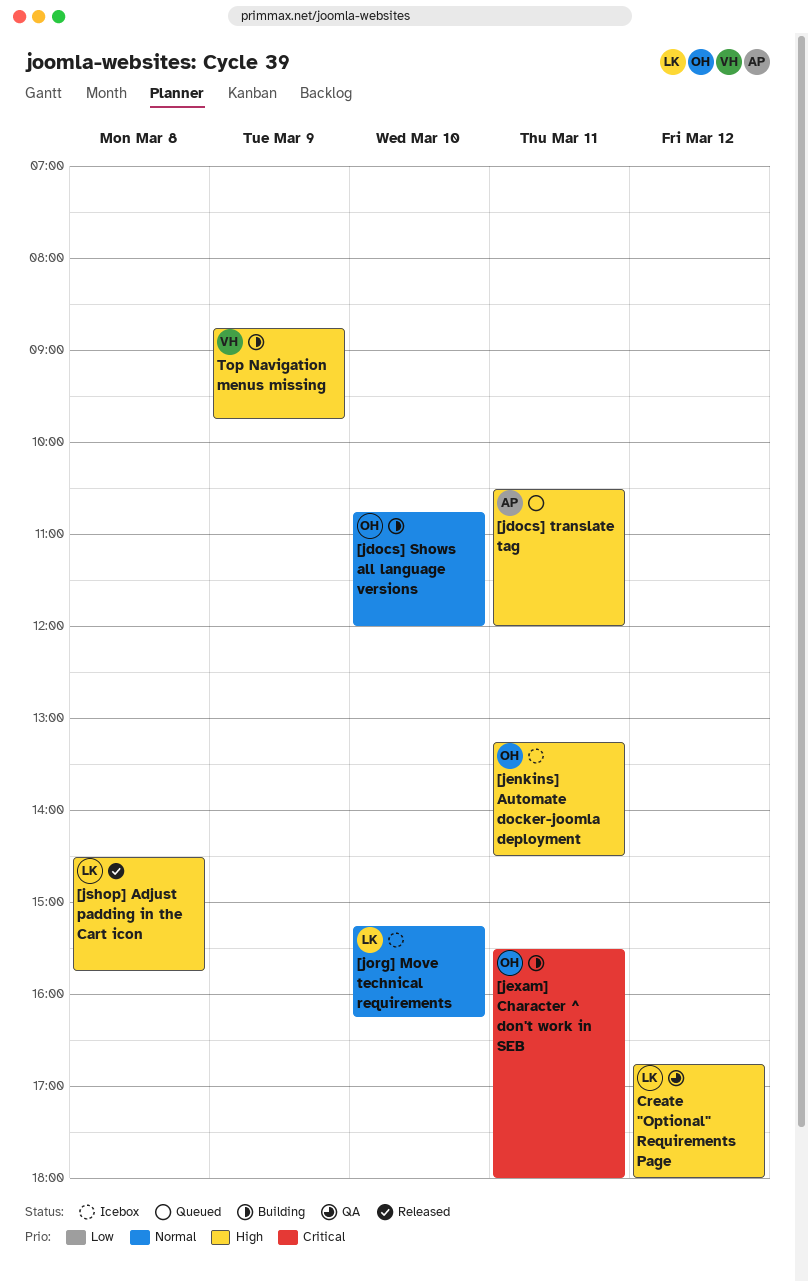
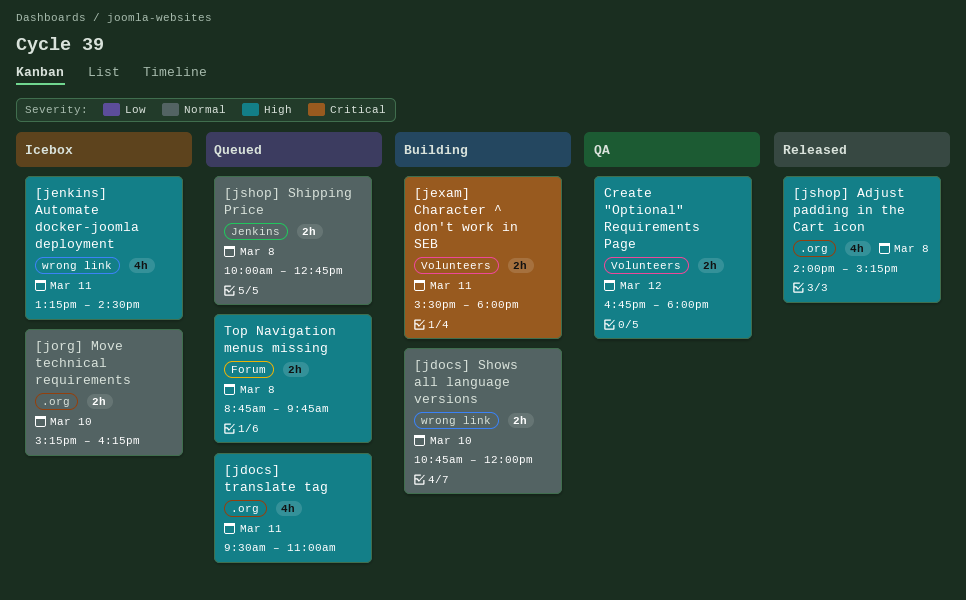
[jdocs] translate tag, begins: 10:30 -> 09:30
[jdocs] translate tag, ends: 12:00 -> 11:00
[jshop] Adjust padding in the Cart icon, begins: 14:30 -> 14:00
[jshop] Adjust padding in the Cart icon, ends: 15:45 -> 15:15
[jshop] Shipping Price: none -> present
Top Navigation menus missing, status: Building -> Queued
Top Navigation menus missing, day: Mar 9 -> Mar 8

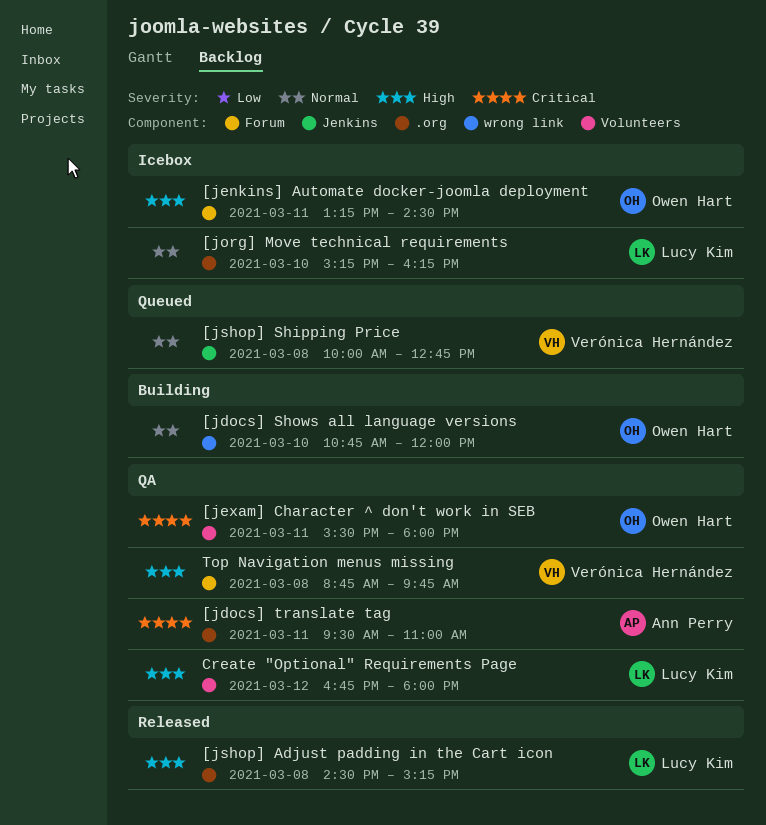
[jdocs] translate tag, status: Queued -> QA
[jdocs] translate tag, priority: High -> Critical
[jenkins] Automate docker-joomla deployment, label: wrong link -> Forum
[jexam] Character ^ don't work in SEB, status: Building -> QA
[jshop] Adjust padding in the Cart icon, begins: 14:00 -> 14:30
Top Navigation menus missing, status: Queued -> QA

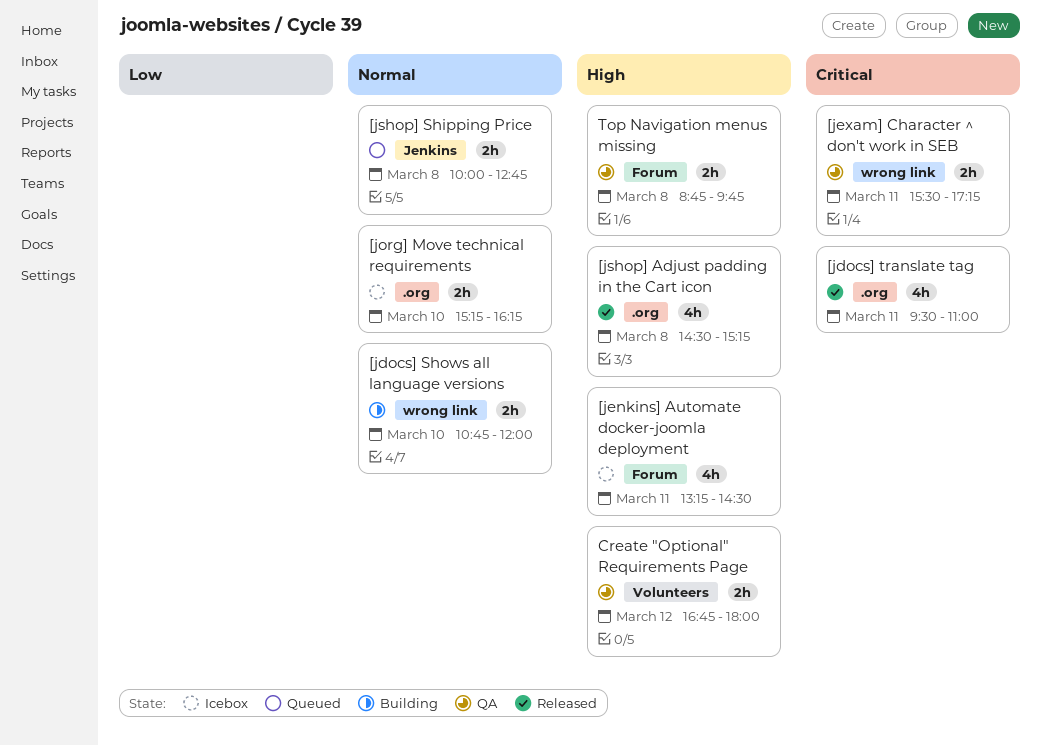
[jdocs] translate tag, status: QA -> Released
[jexam] Character ^ don't work in SEB, label: Volunteers -> wrong link
[jexam] Character ^ don't work in SEB, ends: 18:00 -> 17:15

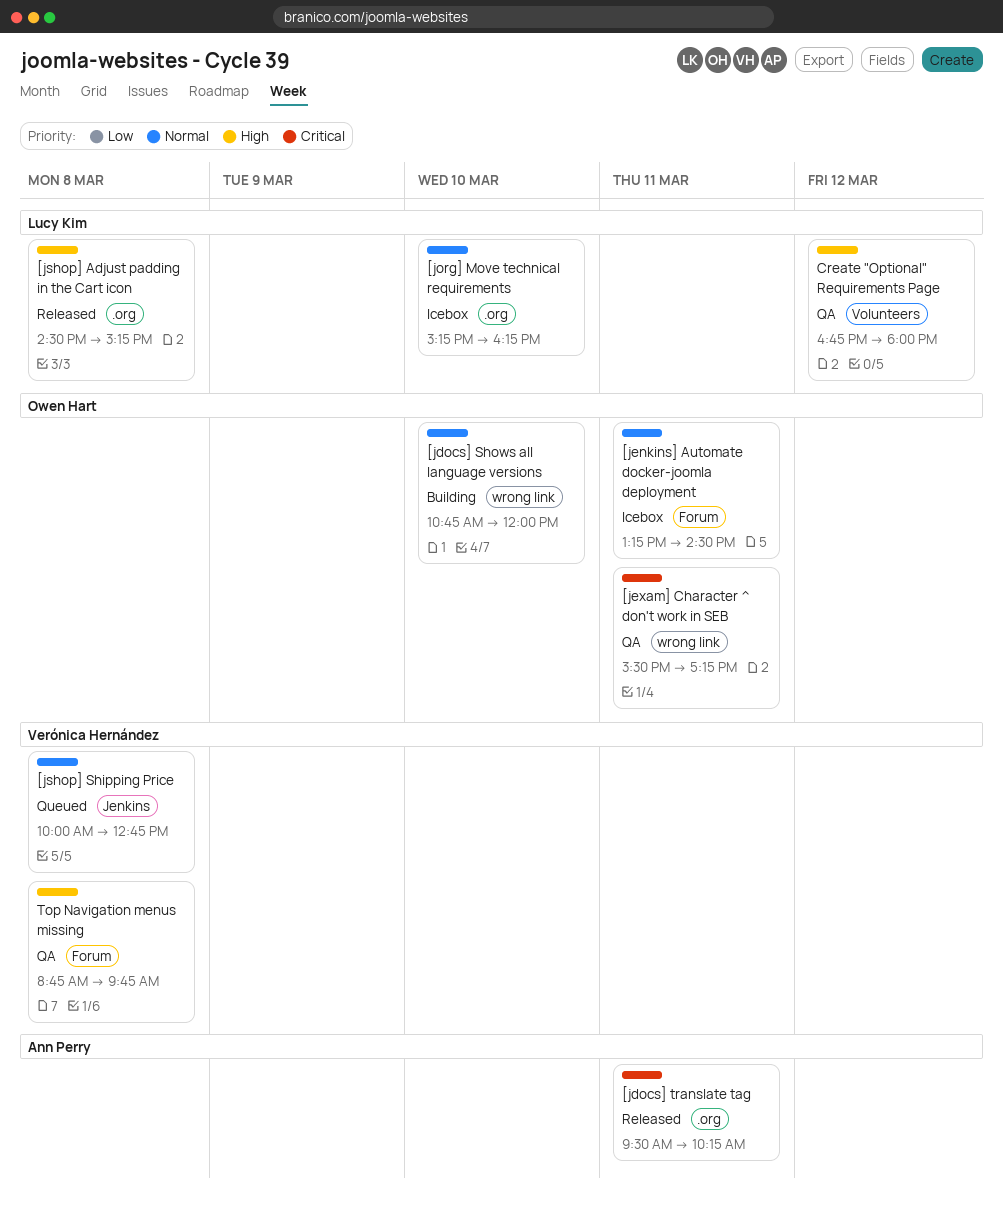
[jdocs] translate tag, ends: 11:00 -> 10:15
[jenkins] Automate docker-joomla deployment, priority: High -> Normal

